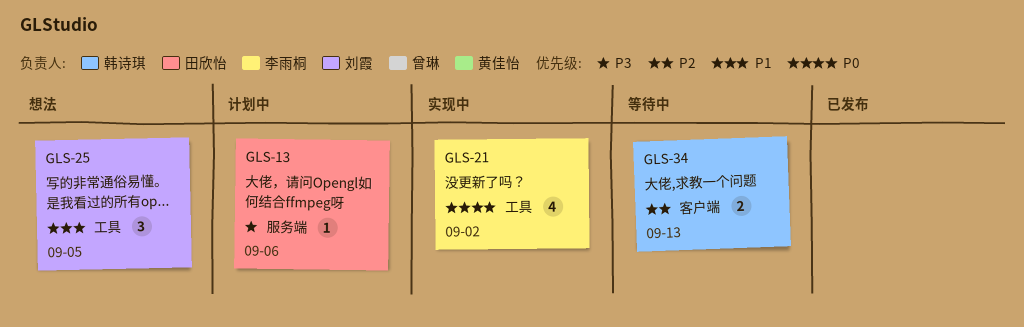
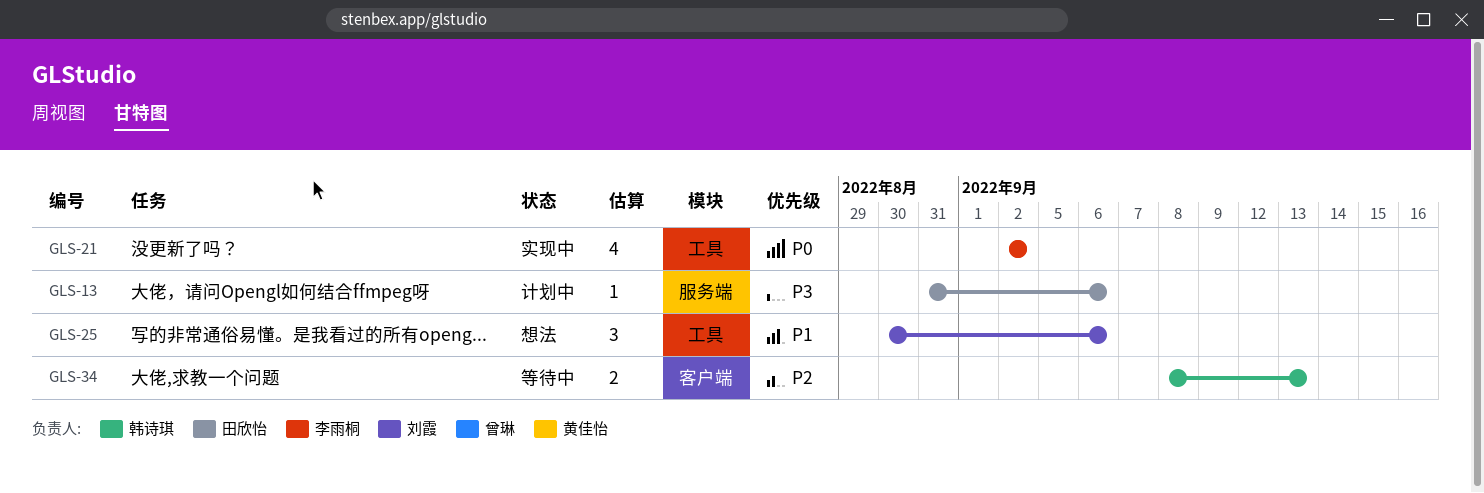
GLS-25, due: Sep 5 -> Sep 6

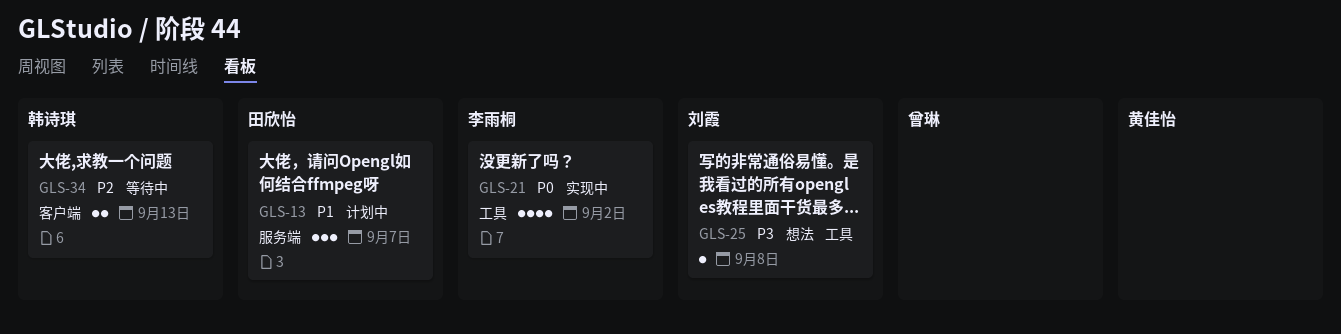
GLS-13, priority: P3 -> P1
GLS-13, estimate: 1 -> 3
GLS-13, due: Sep 6 -> Sep 7
GLS-25, priority: P1 -> P3
GLS-25, estimate: 3 -> 1
GLS-25, due: Sep 6 -> Sep 8

